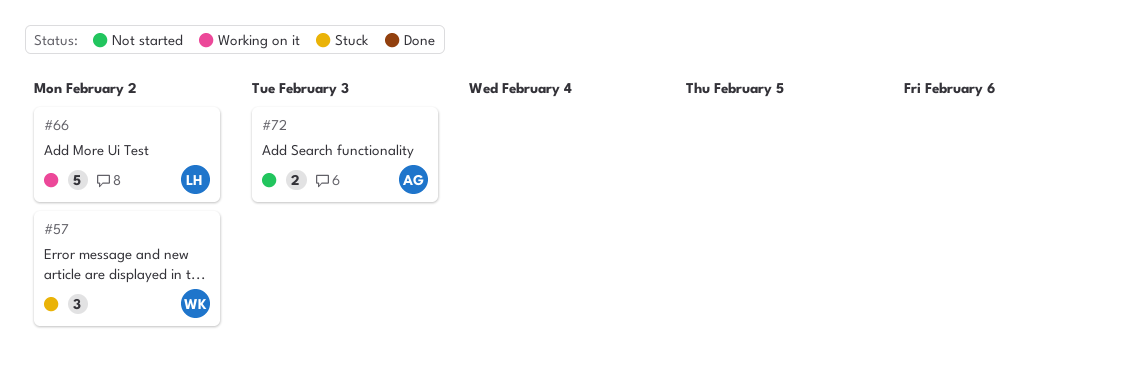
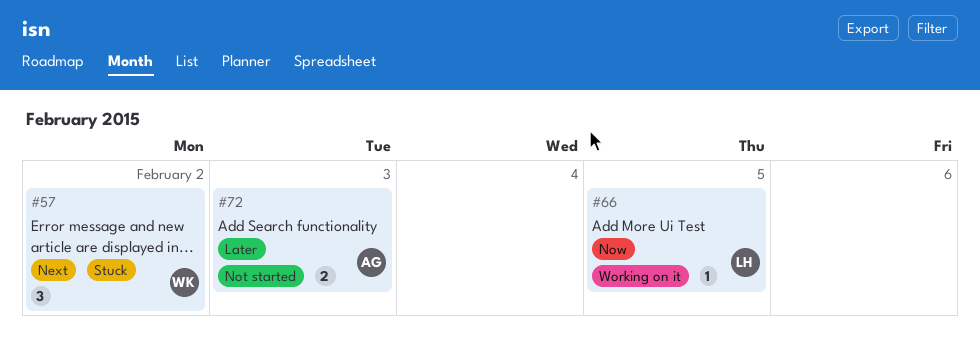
#66, estimate: 5 -> 1
#66, due: Feb 2 -> Feb 5

